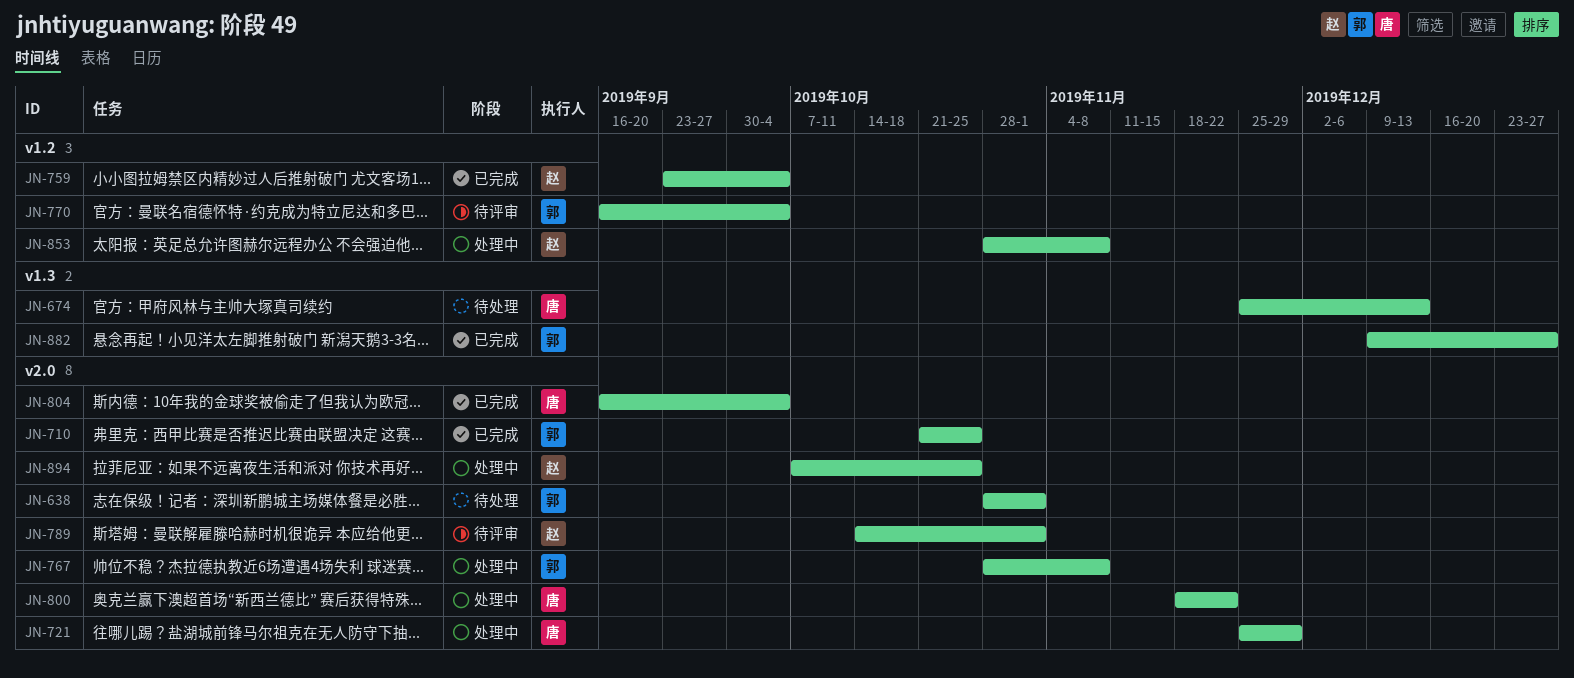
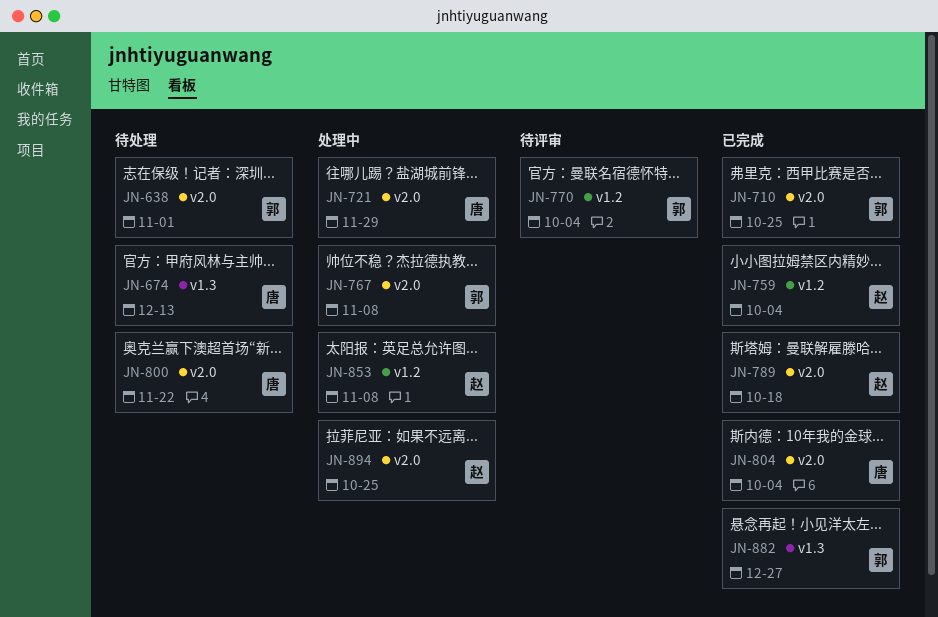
JN-789, status: 待评审 -> 已完成
JN-789, due: Nov 1 -> Oct 18
JN-800, status: 处理中 -> 待处理

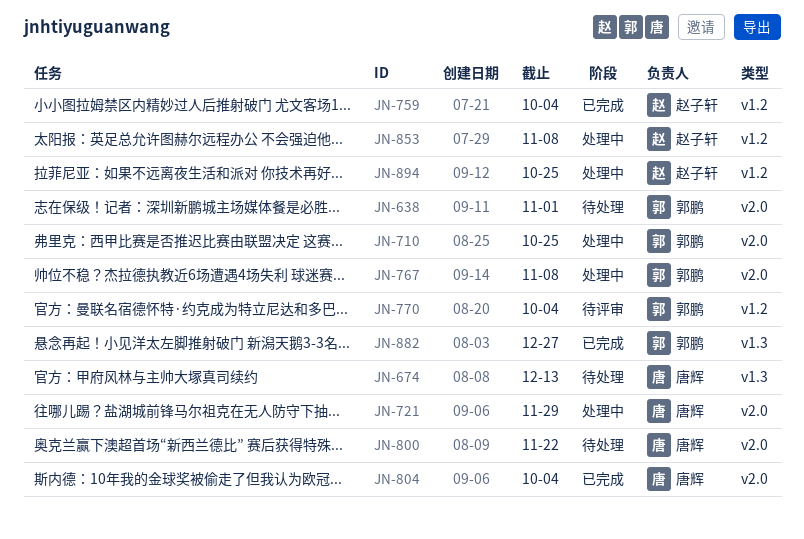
JN-710, status: 已完成 -> 处理中
JN-789: present -> none
JN-894, label: v2.0 -> v1.2

